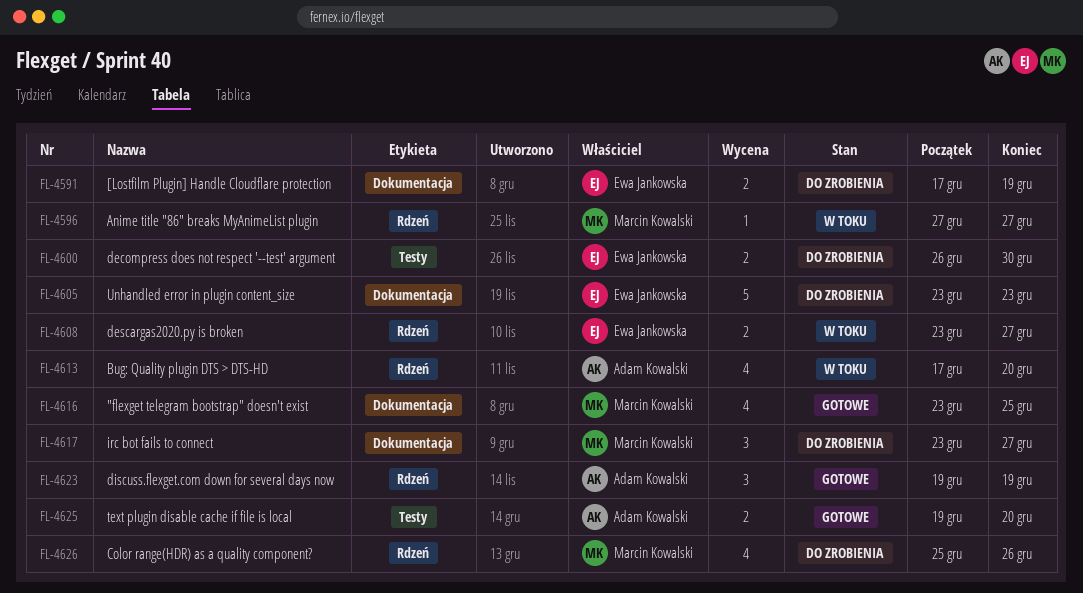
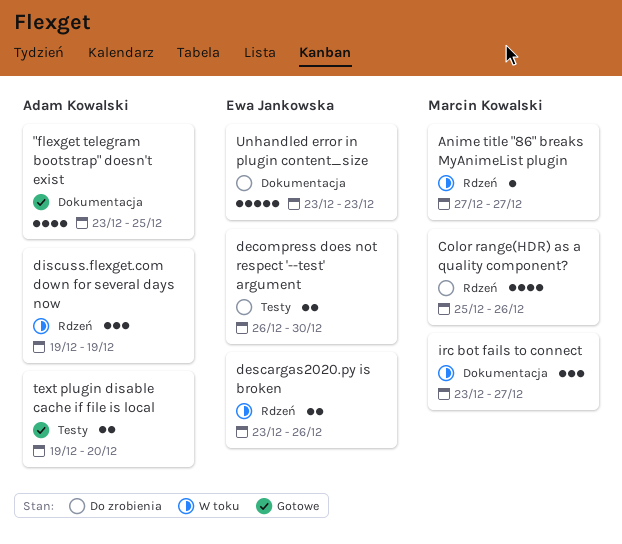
"flexget telegram bootstrap" doesn't exist, owner: Marcin Kowalski -> Adam Kowalski
[Lostfilm Plugin] Handle Cloudflare protection: present -> none
Bug: Quality plugin DTS > DTS-HD: present -> none
descargas2020.py is broken, due: Dec 27 -> Dec 26
discuss.flexget.com down for several days now, status: Gotowe -> W toku
irc bot fails to connect, status: Do zrobienia -> W toku

